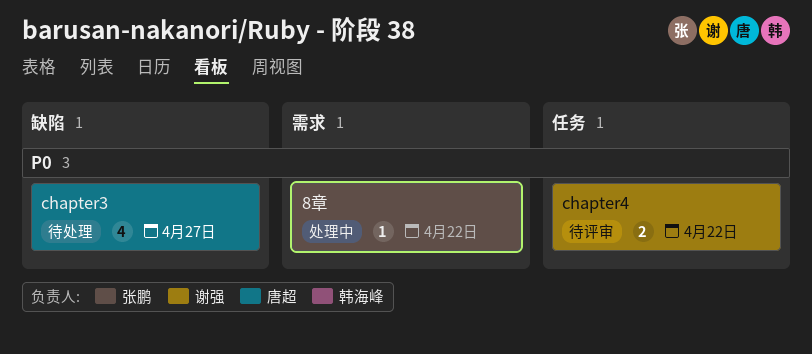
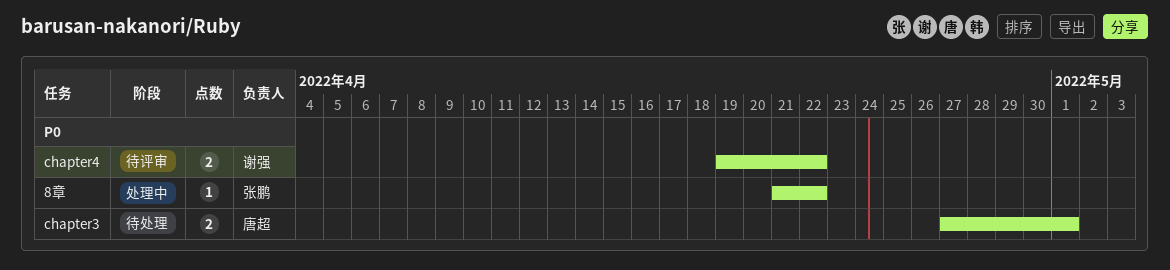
chapter3, estimate: 4 -> 2
chapter3, due: Apr 27 -> May 1

